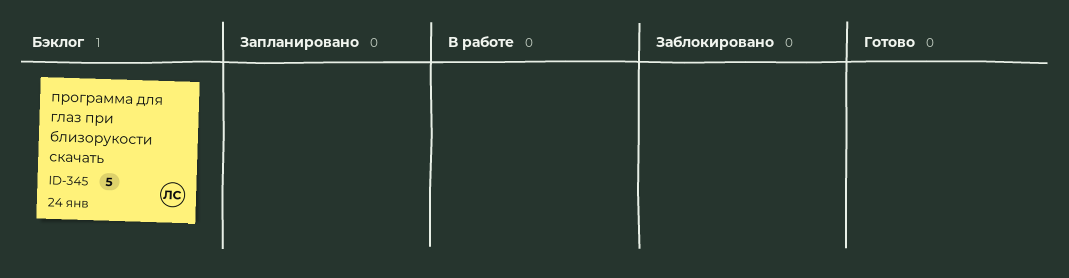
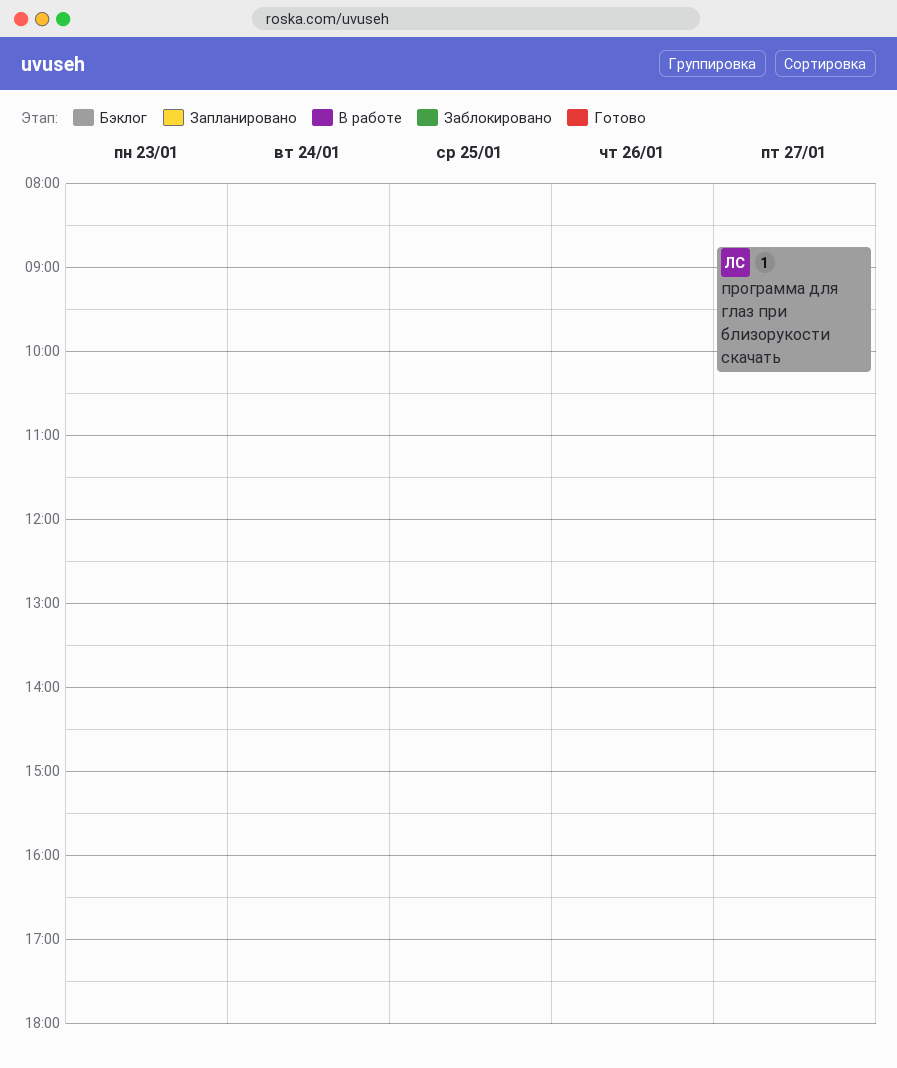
программа для глаз при близорукости скачать, estimate: 5 -> 1
программа для глаз при близорукости скачать, day: Jan 24 -> Jan 27

